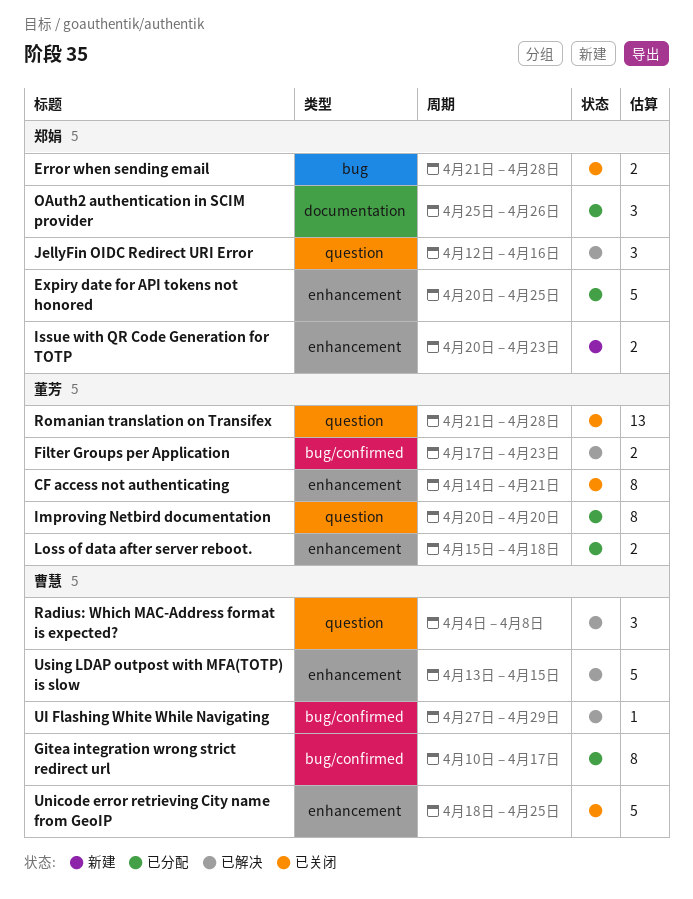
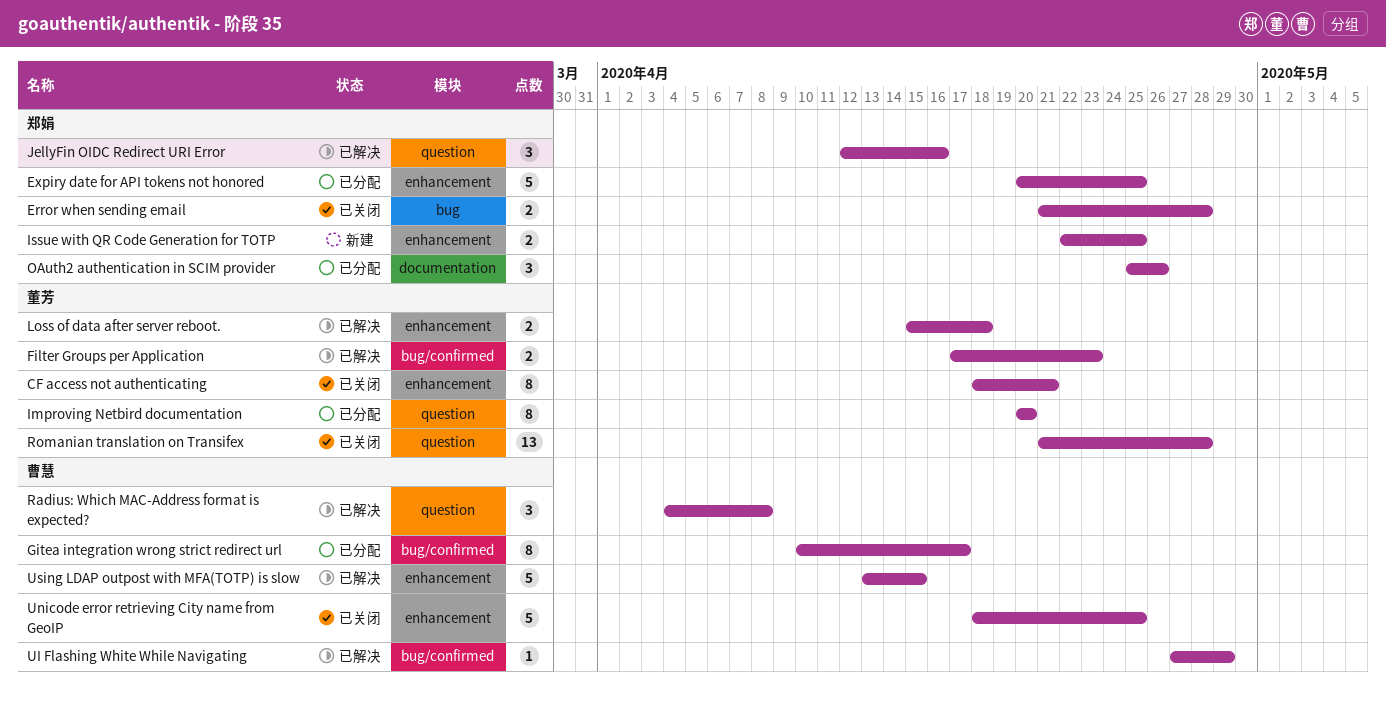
CF access not authenticating, start: Apr 14 -> Apr 18
Issue with QR Code Generation for TOTP, start: Apr 20 -> Apr 22
Issue with QR Code Generation for TOTP, due: Apr 23 -> Apr 25
Loss of data after server reboot., status: 已分配 -> 已解决

